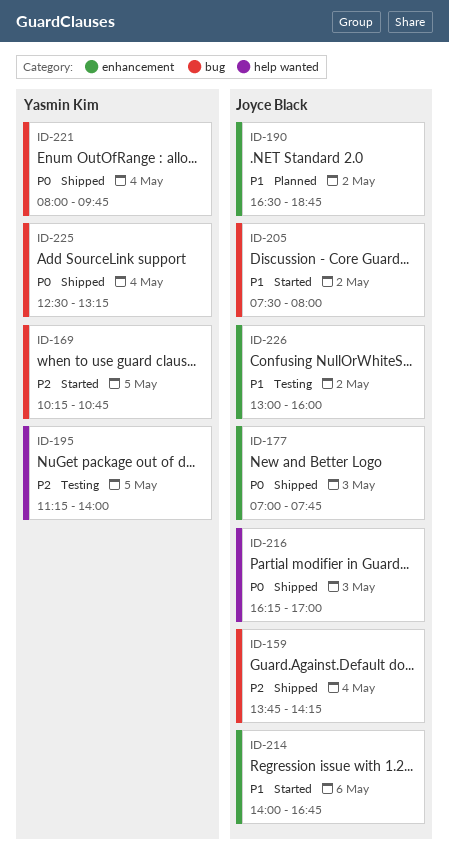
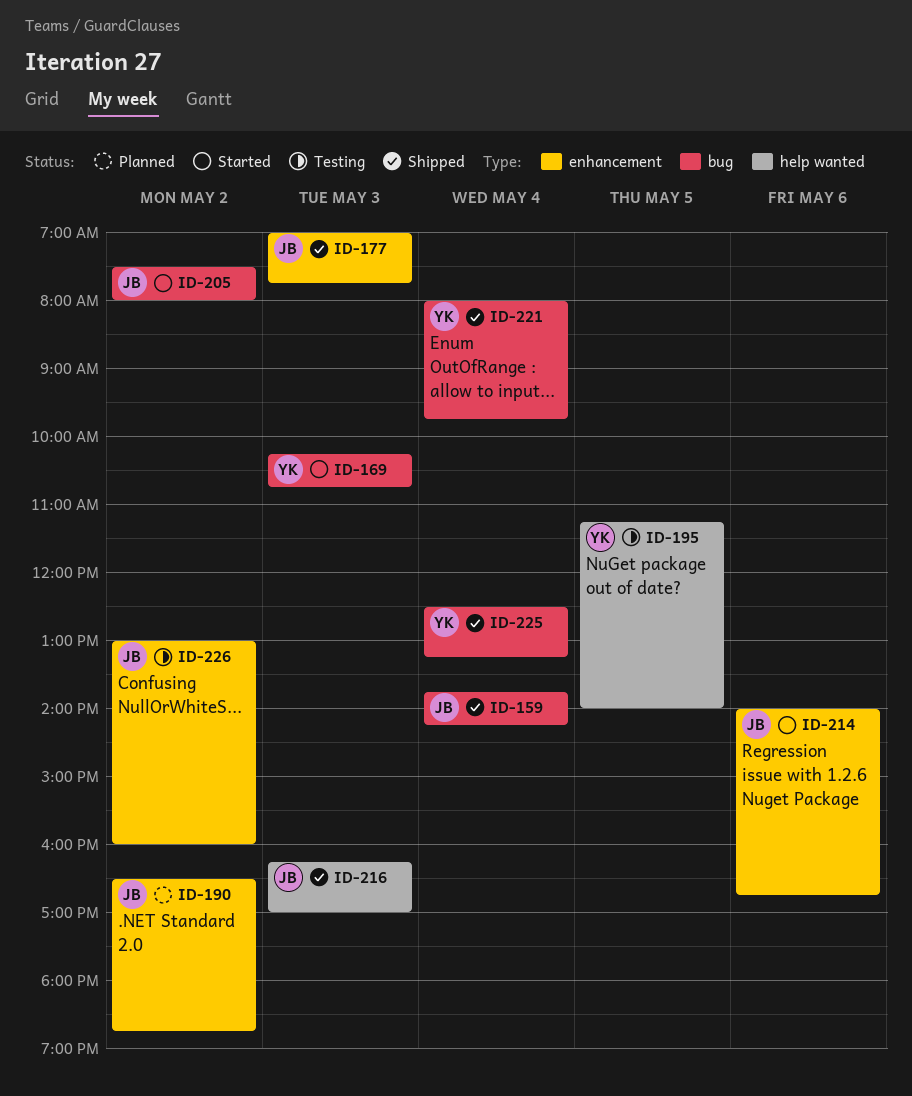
ID-169, day: May 5 -> May 3

